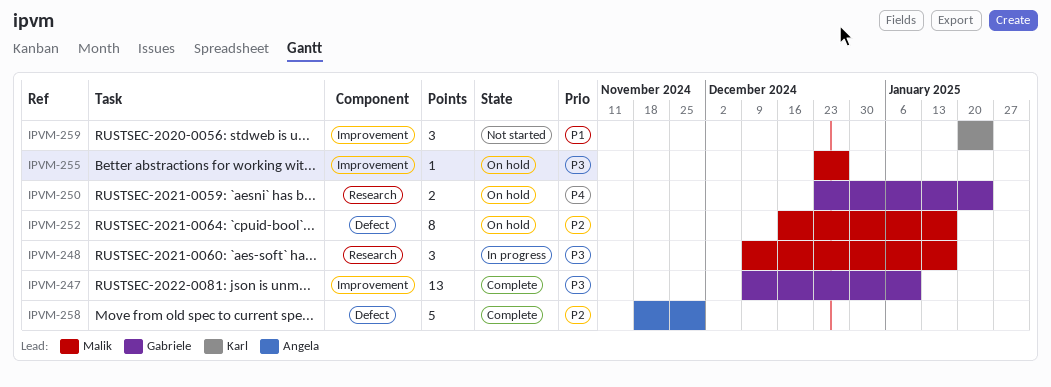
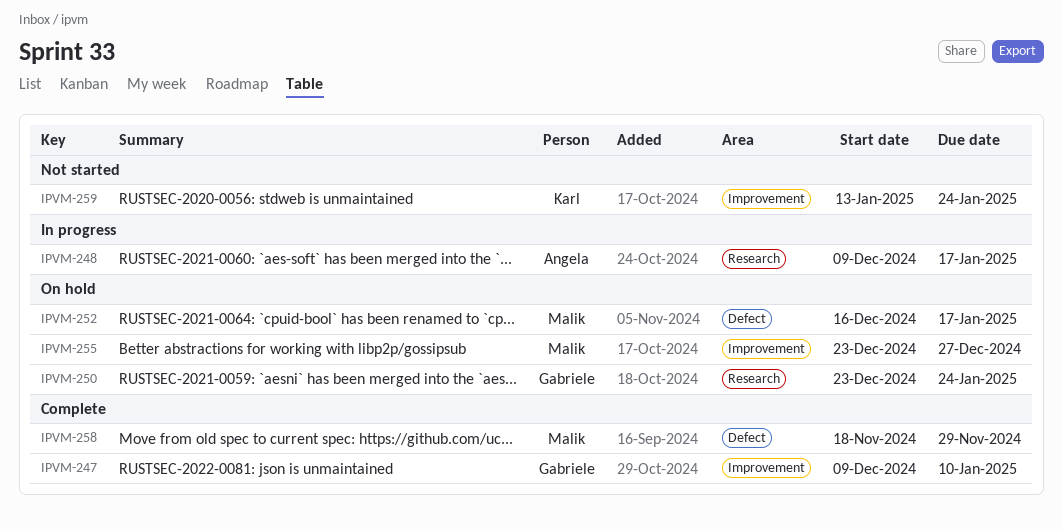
IPVM-248, owner: Malik -> Angela
IPVM-258, owner: Angela -> Malik
IPVM-259, start: Jan 20 -> Jan 13

